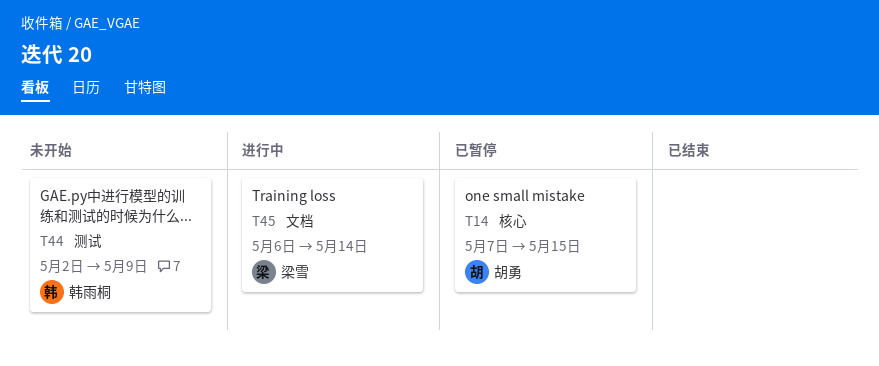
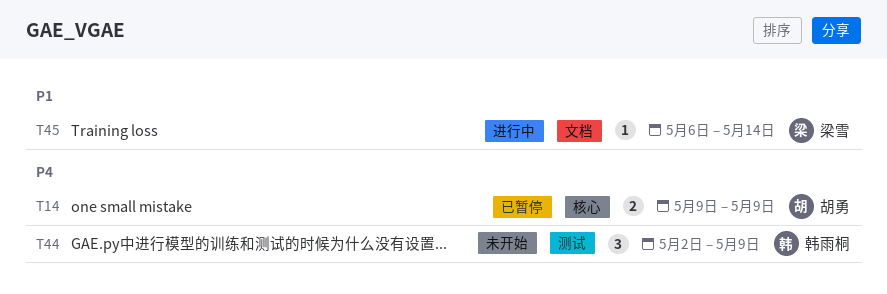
T14, start: May 7 -> May 9
T14, due: May 15 -> May 9

